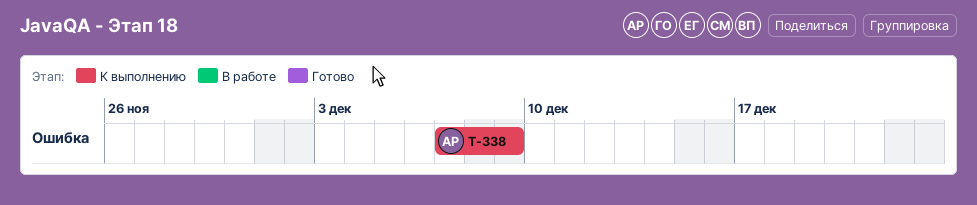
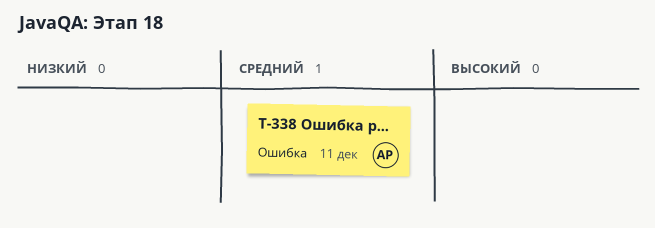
T-338, due: Dec 9 -> Dec 11

